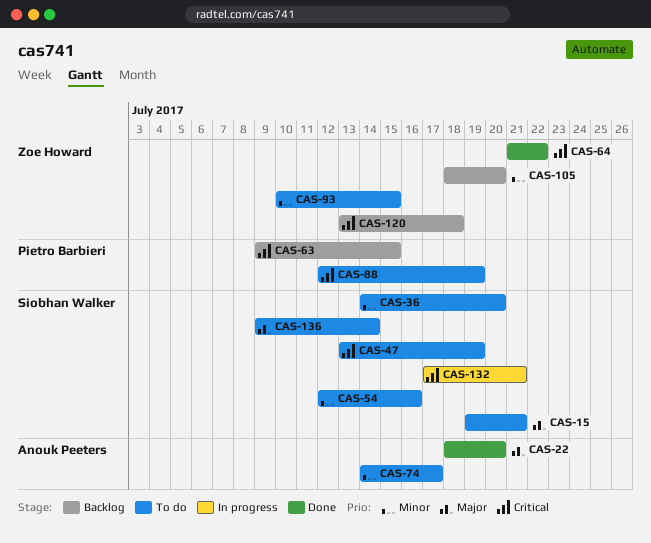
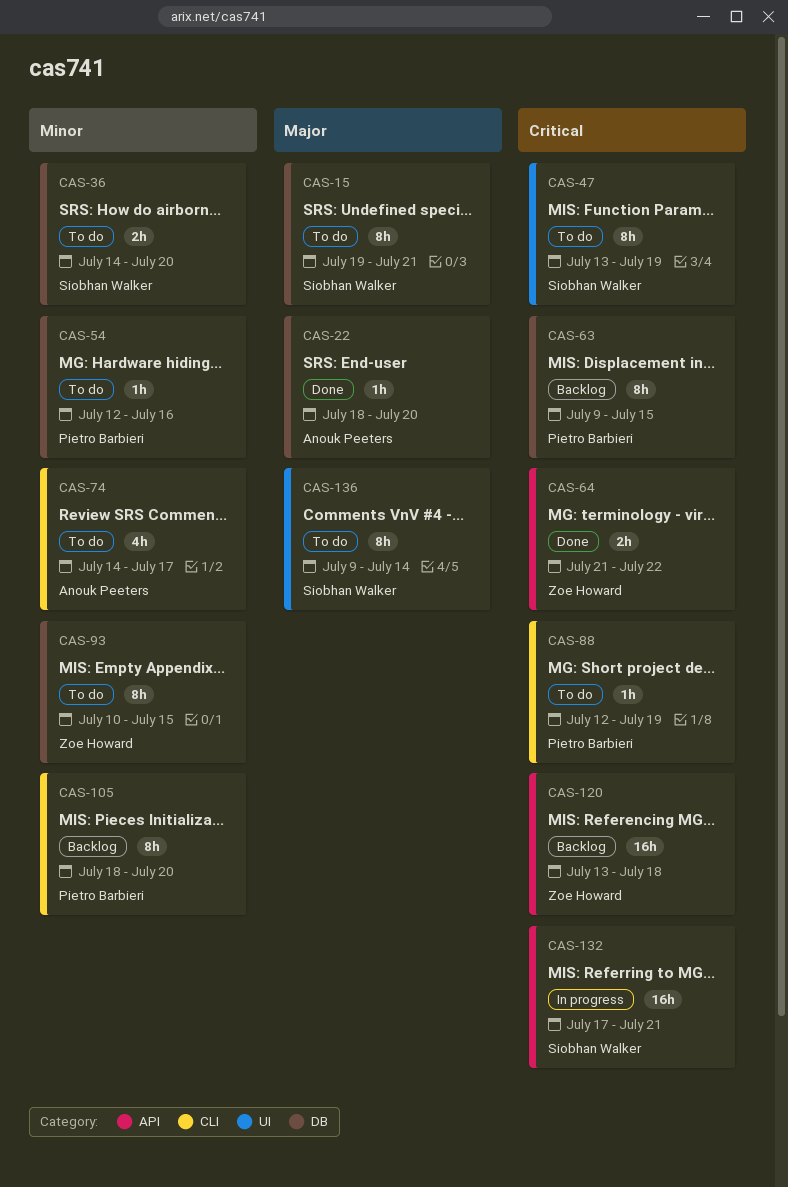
CAS-54, owner: Siobhan Walker -> Pietro Barbieri
CAS-105, owner: Zoe Howard -> Pietro Barbieri

